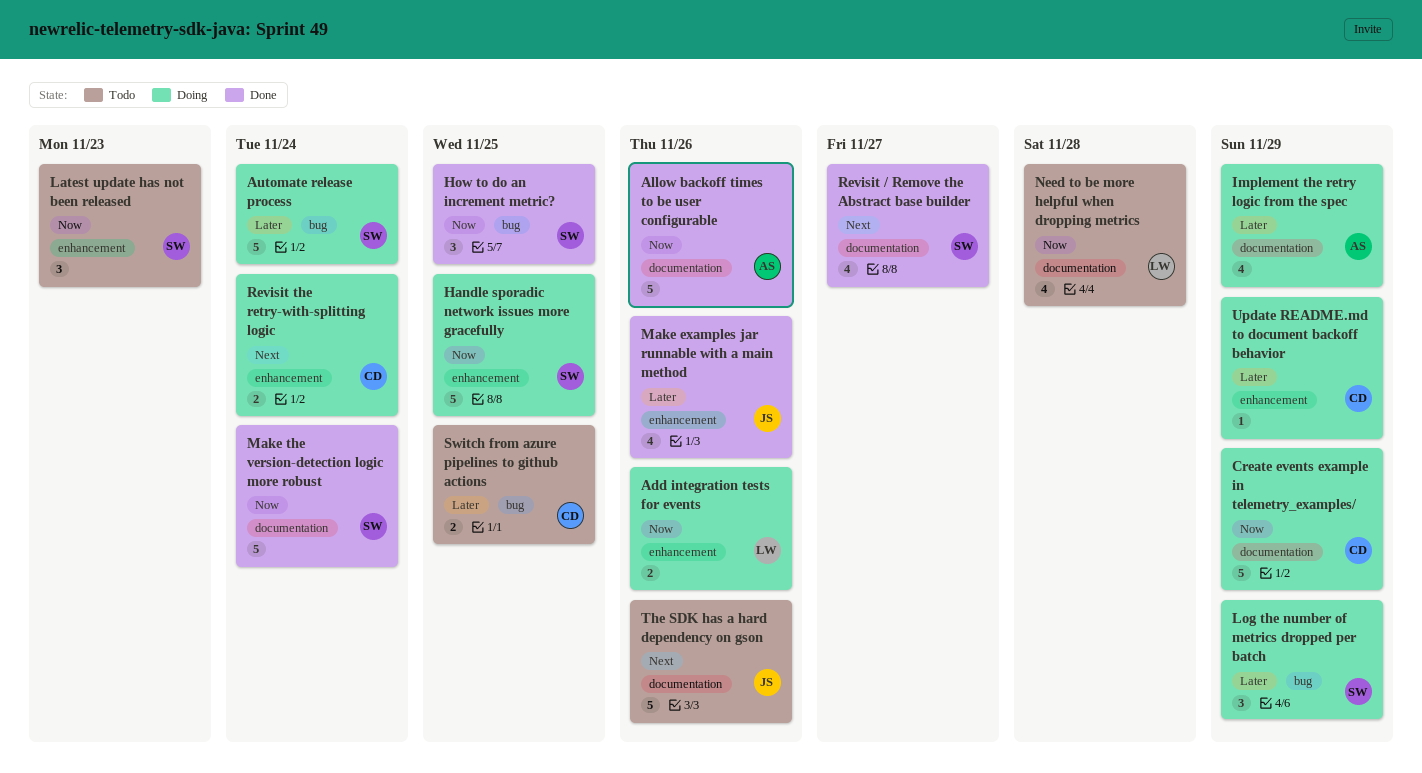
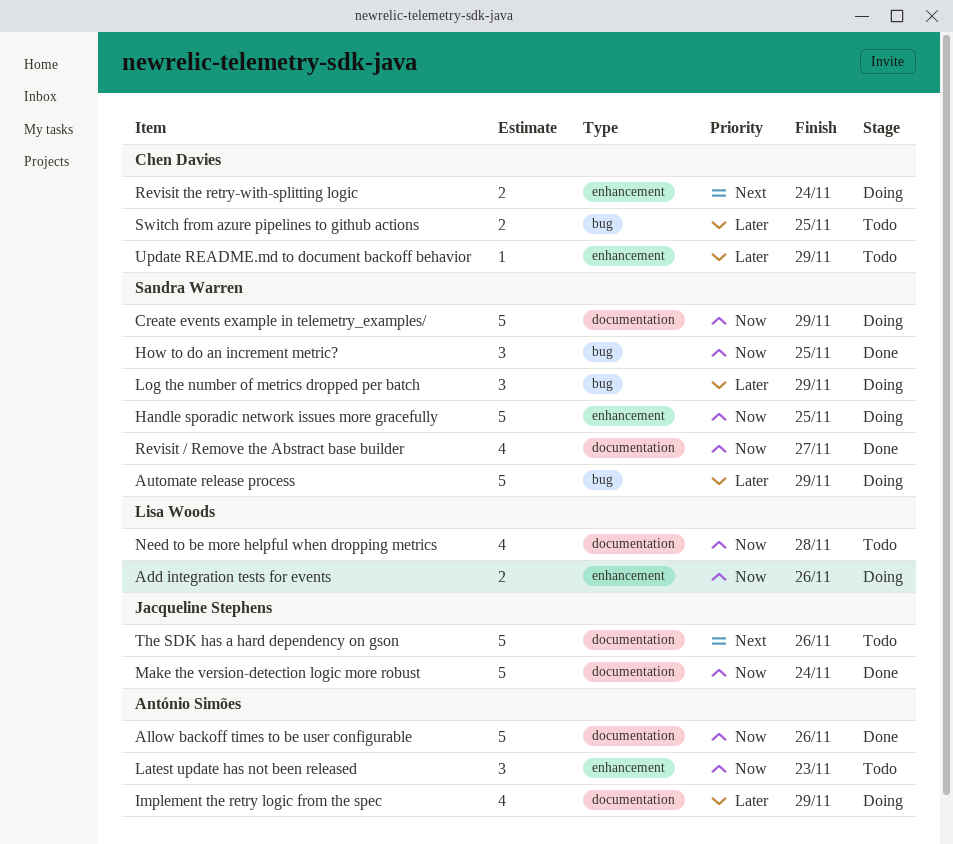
Automate release process, due: Nov 24 -> Nov 29
Create events example in telemetry_examples/, owner: Chen Davies -> Sandra Warren
Latest update has not been released, owner: Sandra Warren -> António Simões
Make examples jar runnable with a main method: present -> none
Make the version-detection logic more robust, owner: Sandra Warren -> Jacqueline Stephens
Revisit / Remove the Abstract base builder, priority: Next -> Now
Update README.md to document backoff behavior, status: Doing -> Todo

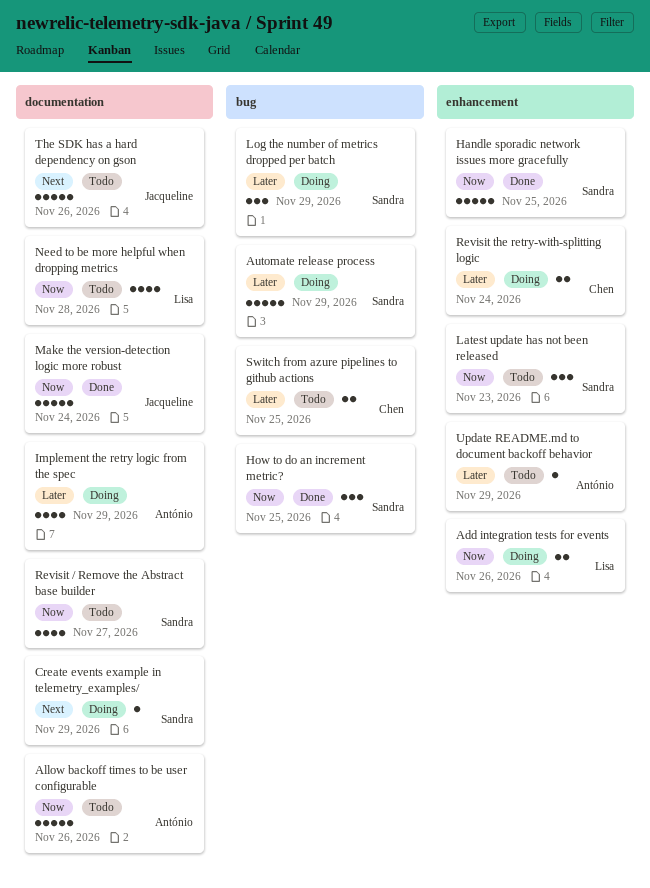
Allow backoff times to be user configurable, status: Done -> Todo
Create events example in telemetry_examples/, priority: Now -> Next
Create events example in telemetry_examples/, estimate: 5 -> 1
Handle sporadic network issues more gracefully, status: Doing -> Done
Latest update has not been released, owner: António Simões -> Sandra Warren
Revisit / Remove the Abstract base builder, status: Done -> Todo
Revisit the retry-with-splitting logic, priority: Next -> Later
Update README.md to document backoff behavior, owner: Chen Davies -> António Simões

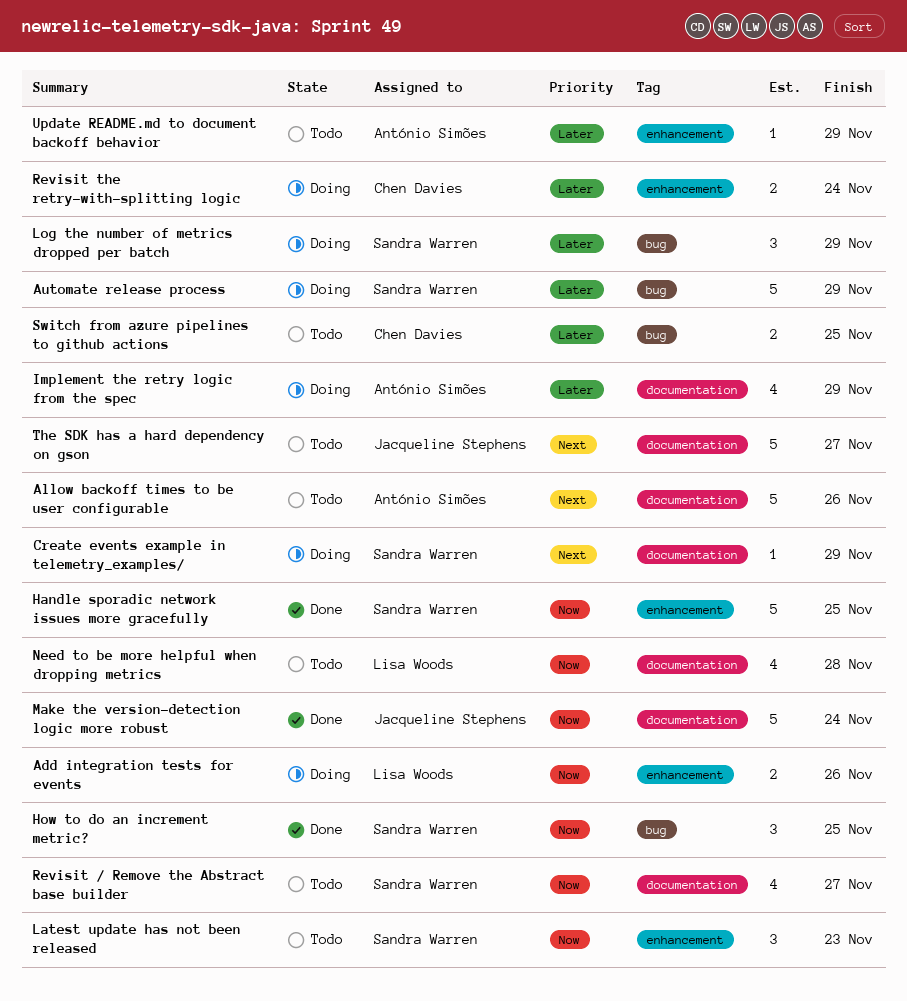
Allow backoff times to be user configurable, priority: Now -> Next
The SDK has a hard dependency on gson, due: Nov 26 -> Nov 27

